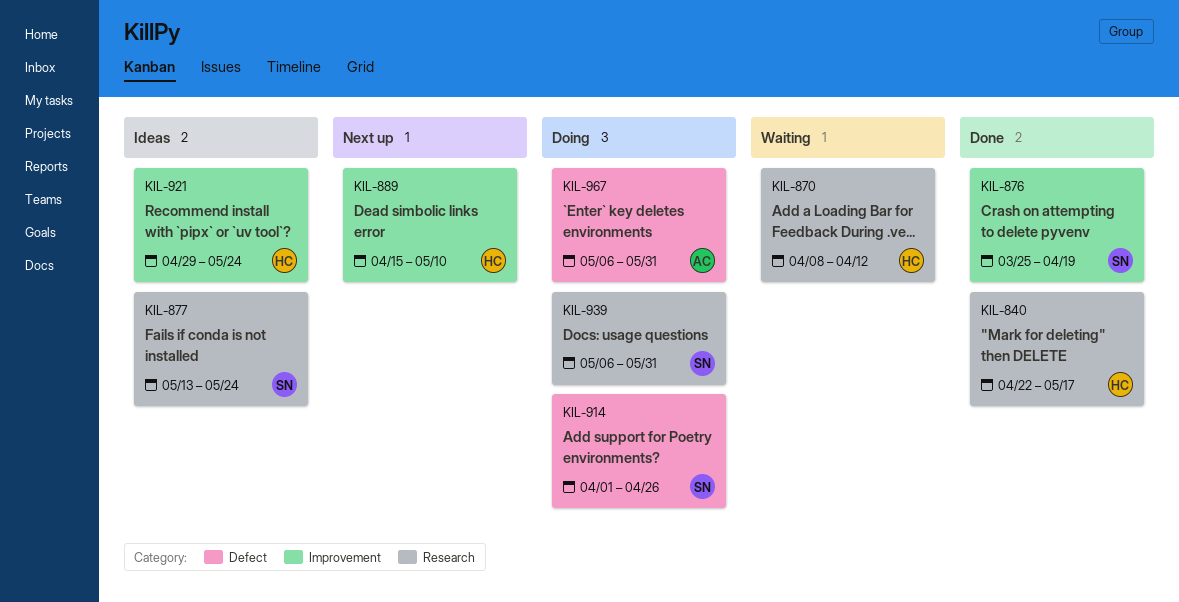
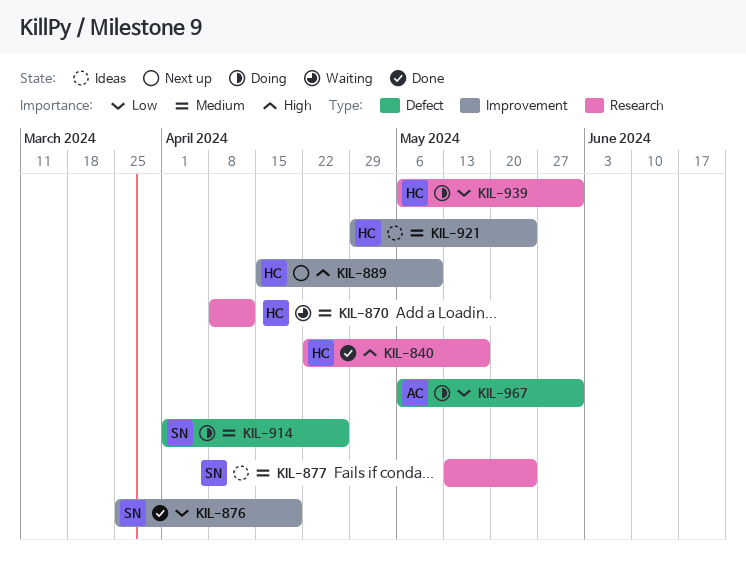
KIL-939, owner: SN -> HC

